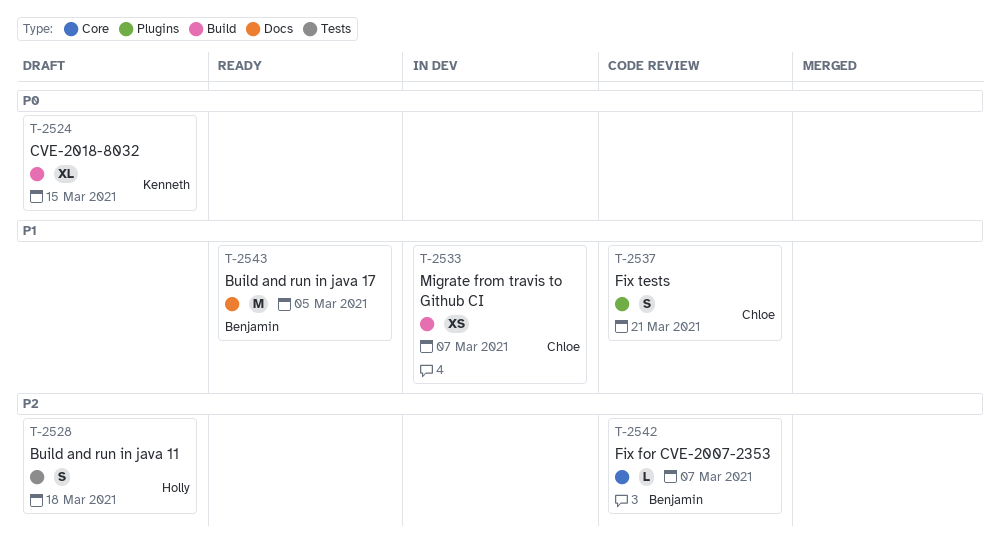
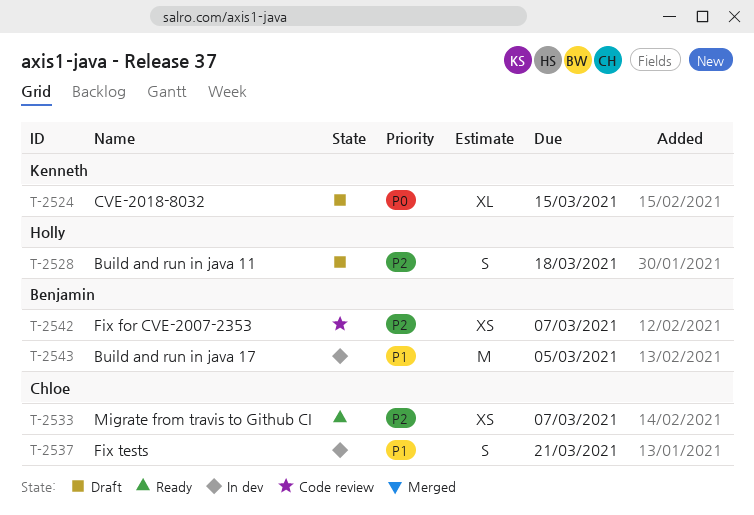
T-2533, status: In dev -> Ready
T-2533, priority: P1 -> P2
T-2537, status: Code review -> In dev
T-2542, estimate: L -> XS
T-2543, status: Ready -> In dev

